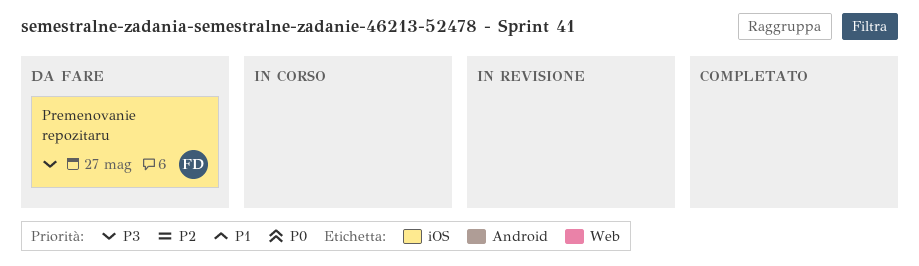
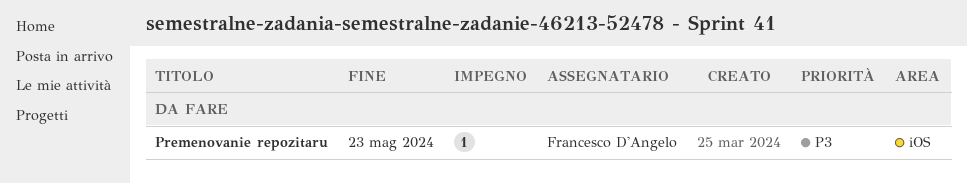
Premenovanie repozitaru, due: May 27 -> May 23

